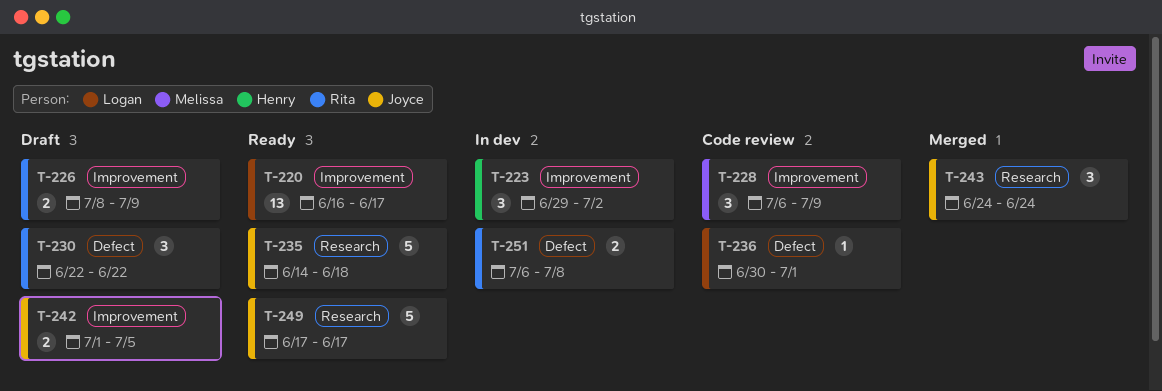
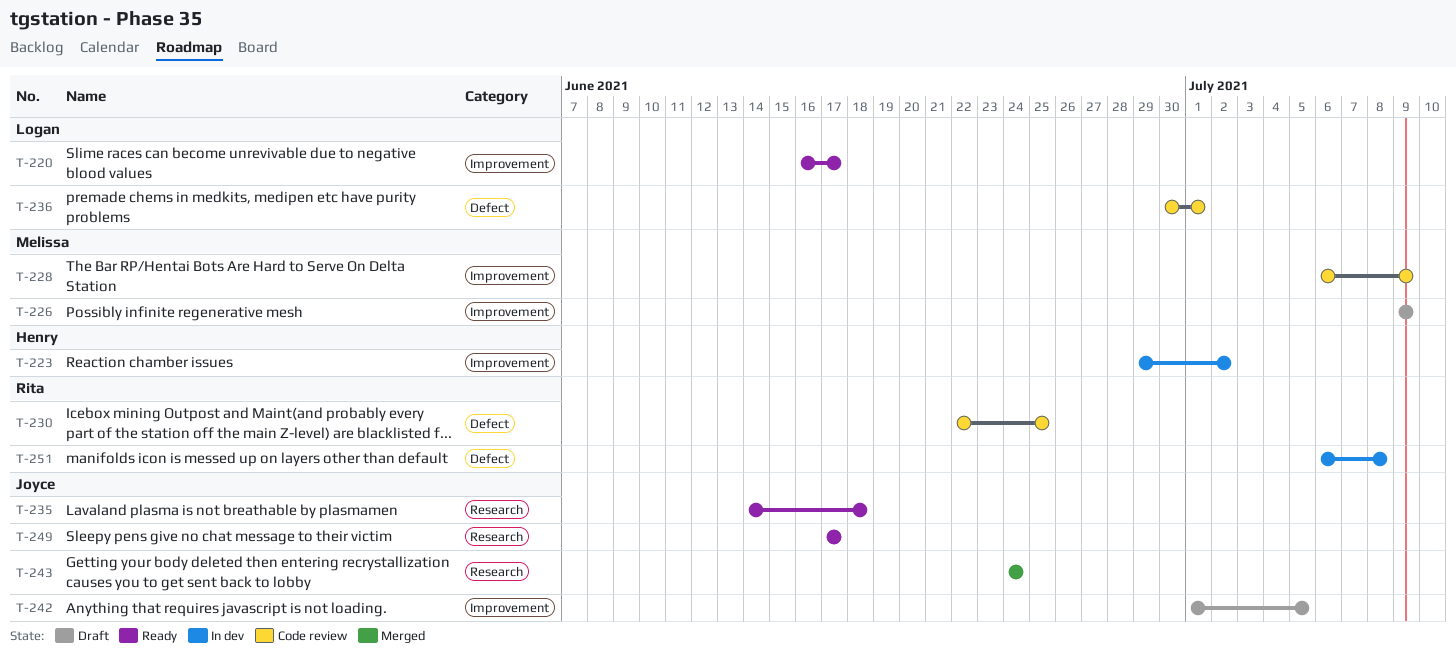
T-226, owner: Rita -> Melissa
T-226, start: Jul 8 -> Jul 9
T-230, status: Draft -> Code review
T-230, due: Jun 22 -> Jun 25

